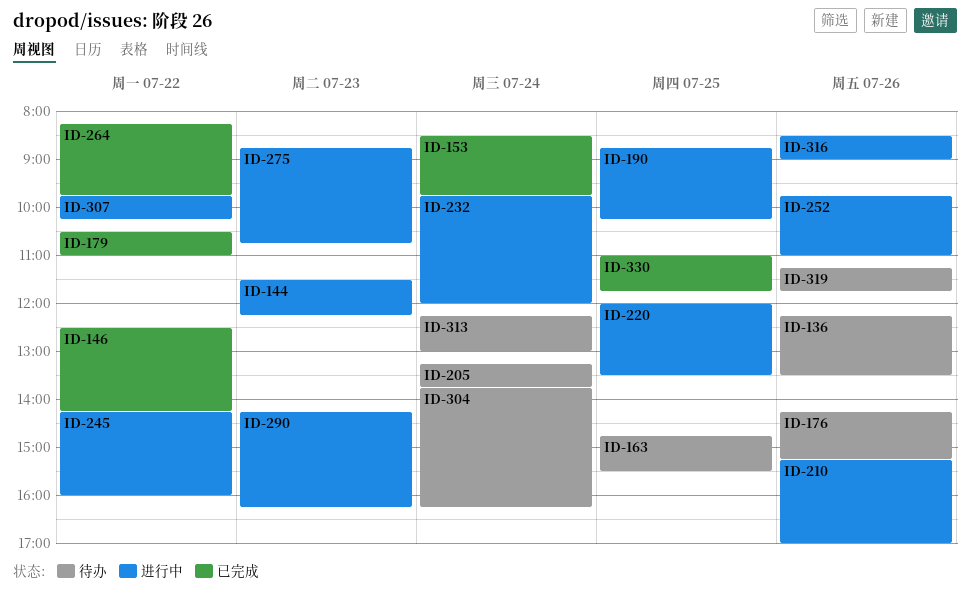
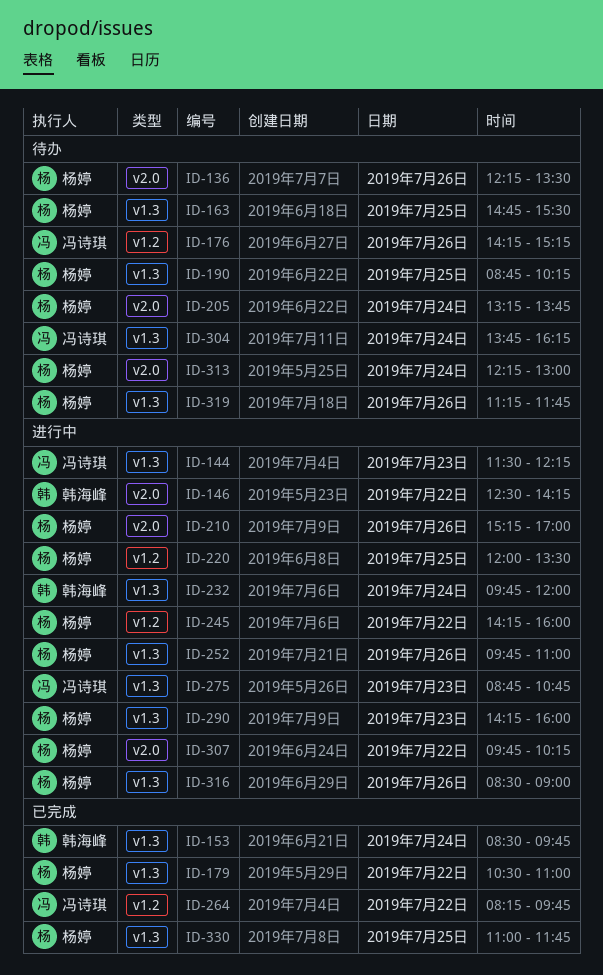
ID-146, status: 已完成 -> 进行中
ID-190, status: 进行中 -> 待办
ID-290, ends: 16:15 -> 16:00

